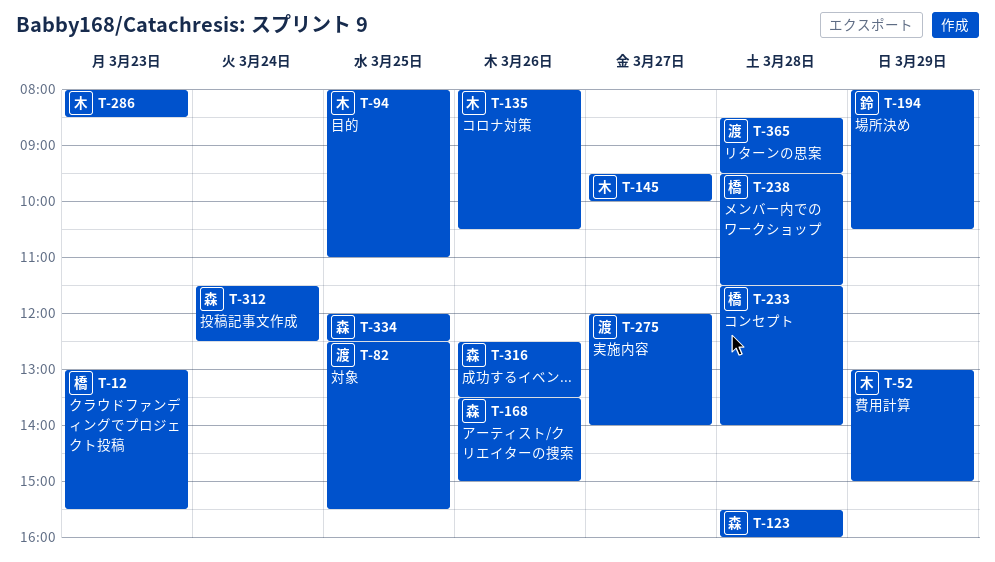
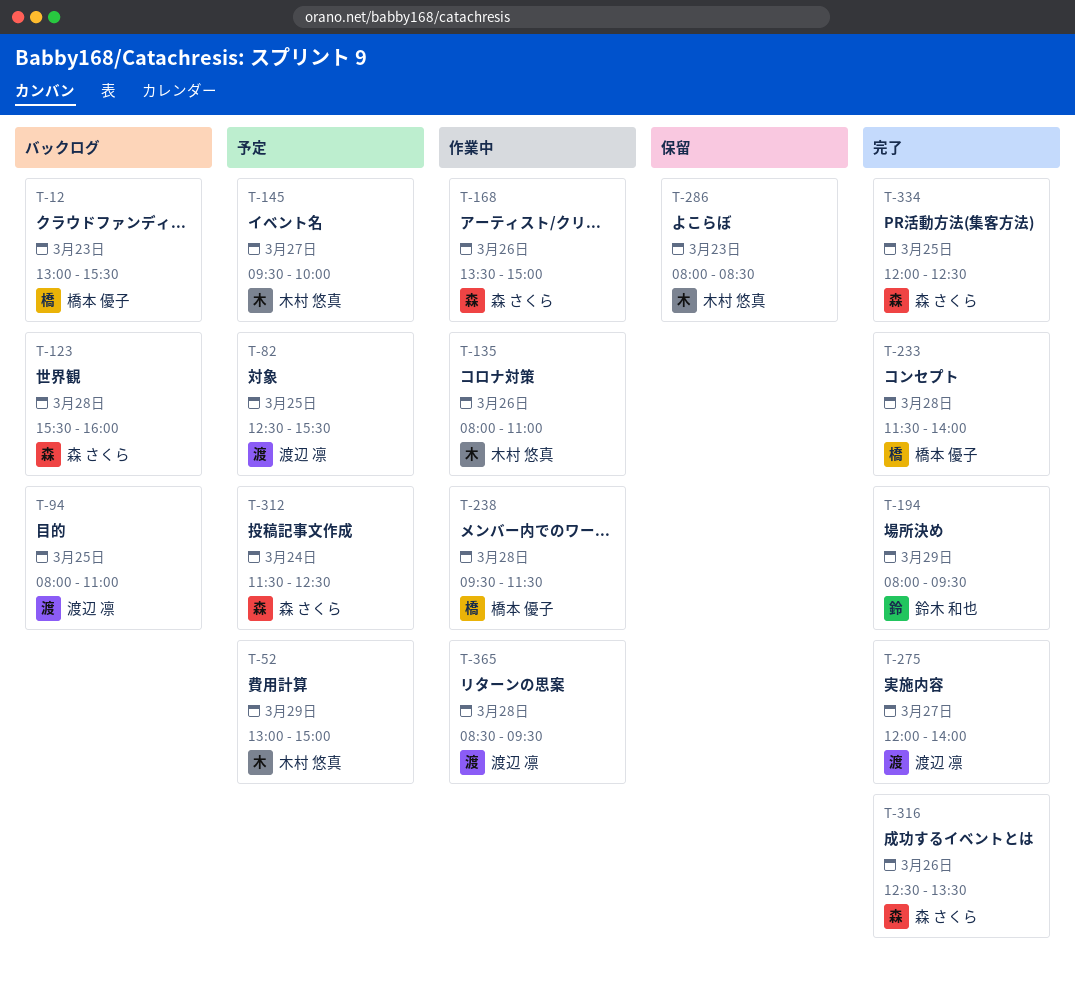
T-94, owner: 木村 悠真 -> 渡辺 凛
T-135, ends: 10:30 -> 11:00
T-194, ends: 10:30 -> 09:30

